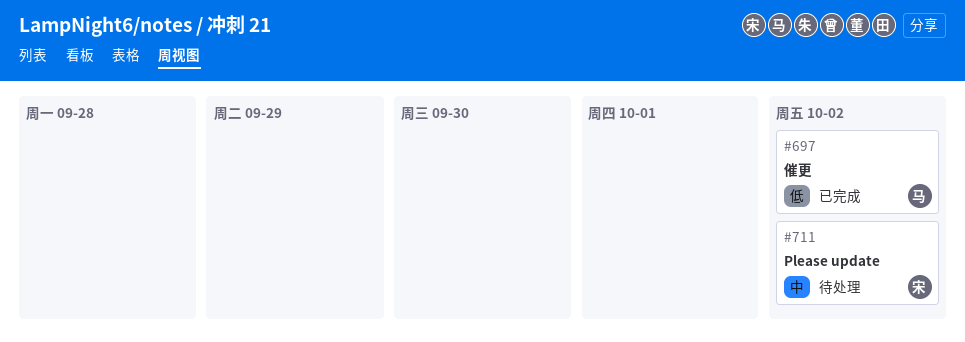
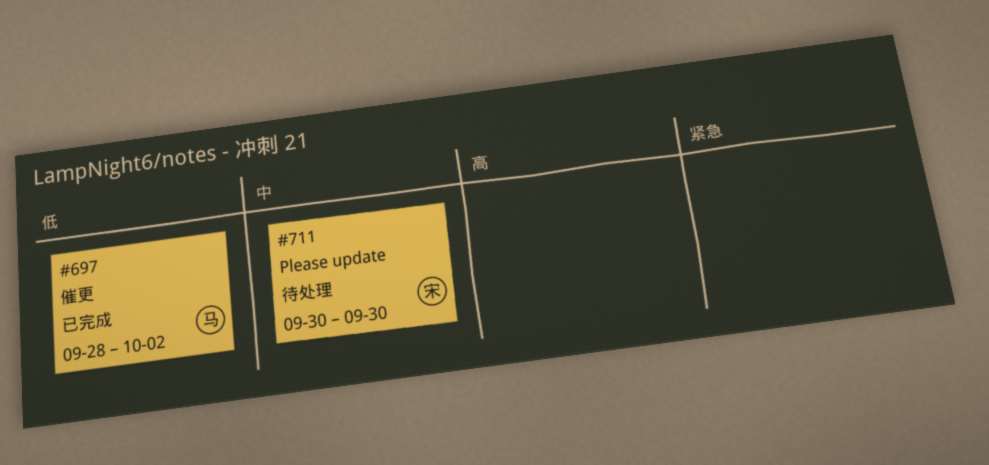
#711, due: Oct 2 -> Sep 30

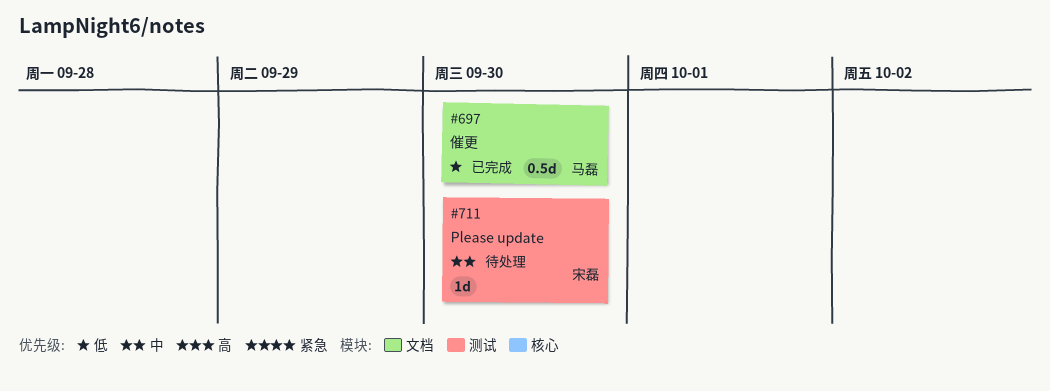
#697, due: Oct 2 -> Sep 30

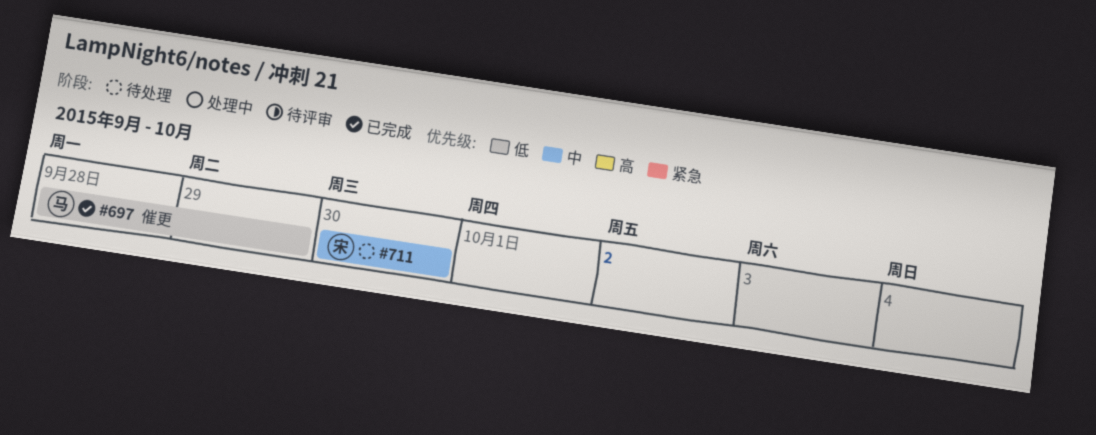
#697, due: Sep 30 -> Sep 29

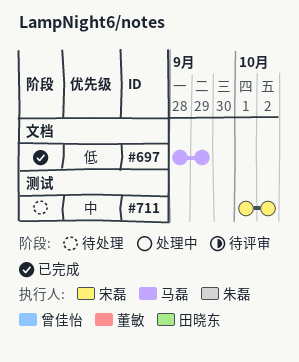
#711, start: Sep 30 -> Oct 1
#711, due: Sep 30 -> Oct 2

